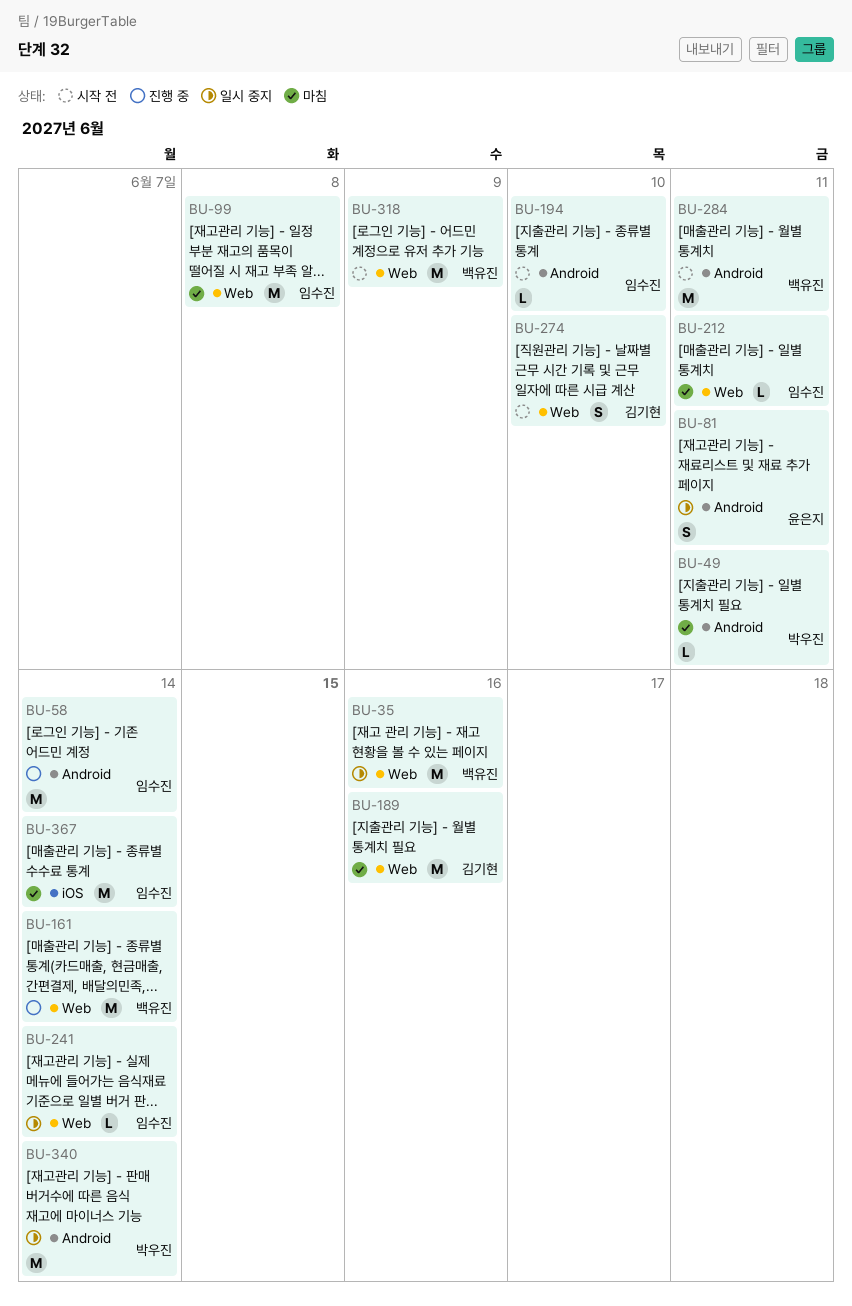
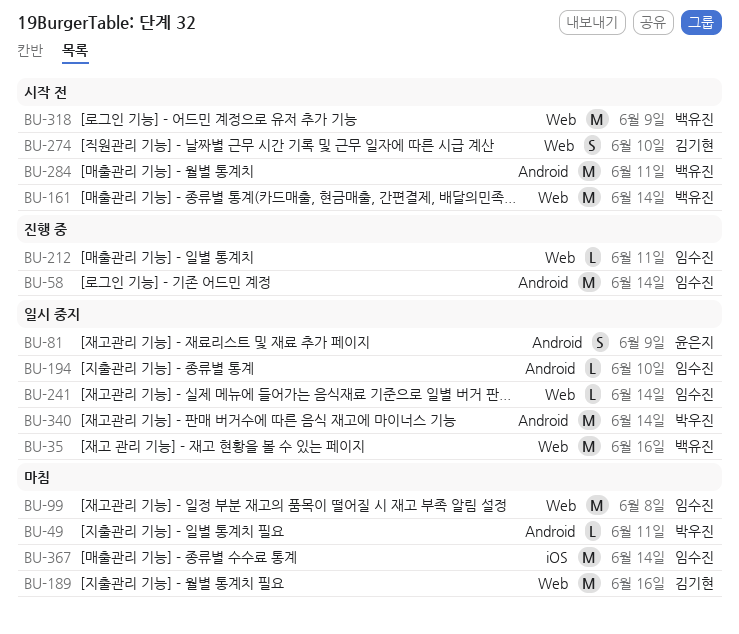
BU-81, due: Jun 11 -> Jun 9
BU-161, status: 진행 중 -> 시작 전
BU-194, status: 시작 전 -> 일시 중지
BU-212, status: 마침 -> 진행 중

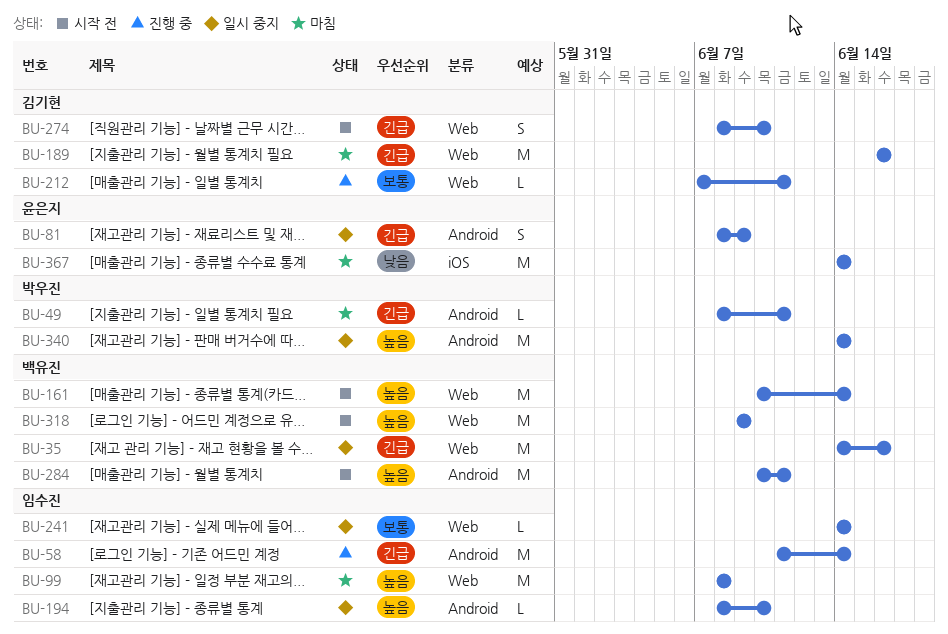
BU-212, owner: 임수진 -> 김기현
BU-367, owner: 임수진 -> 윤은지

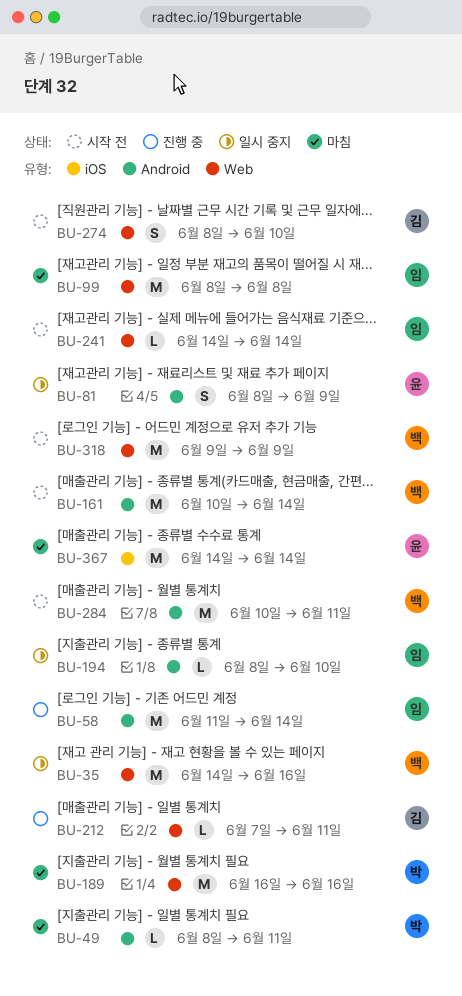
BU-161, label: Web -> Android
BU-189, owner: 김기현 -> 박우진
BU-241, status: 일시 중지 -> 시작 전
BU-340: present -> none

